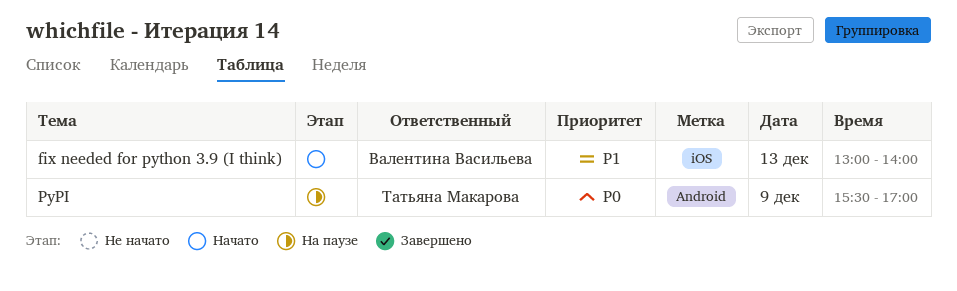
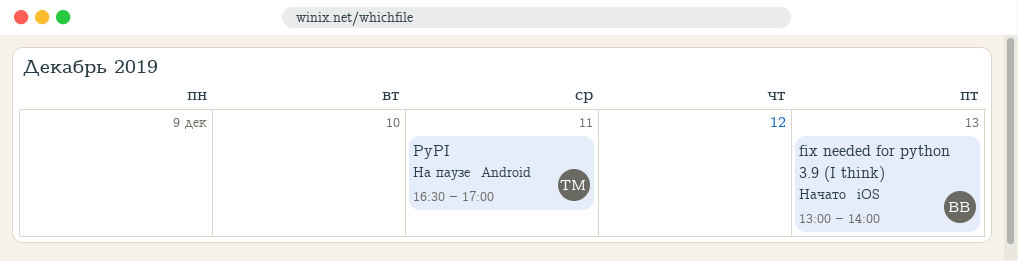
PyPI, day: Dec 9 -> Dec 11
PyPI, begins: 15:30 -> 16:30

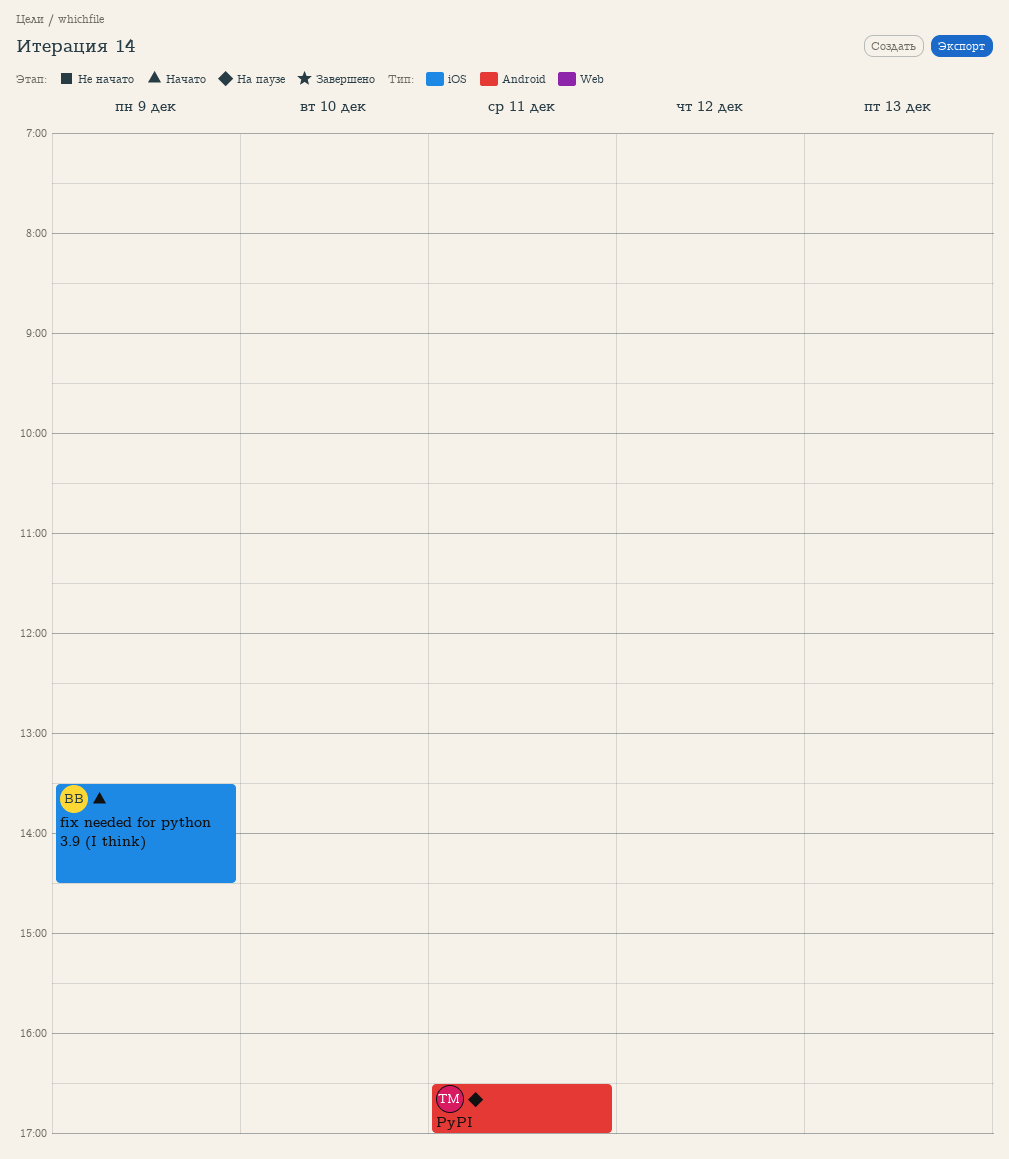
fix needed for python 3.9 (I think), day: Dec 13 -> Dec 9
fix needed for python 3.9 (I think), begins: 13:00 -> 13:30
fix needed for python 3.9 (I think), ends: 14:00 -> 14:30

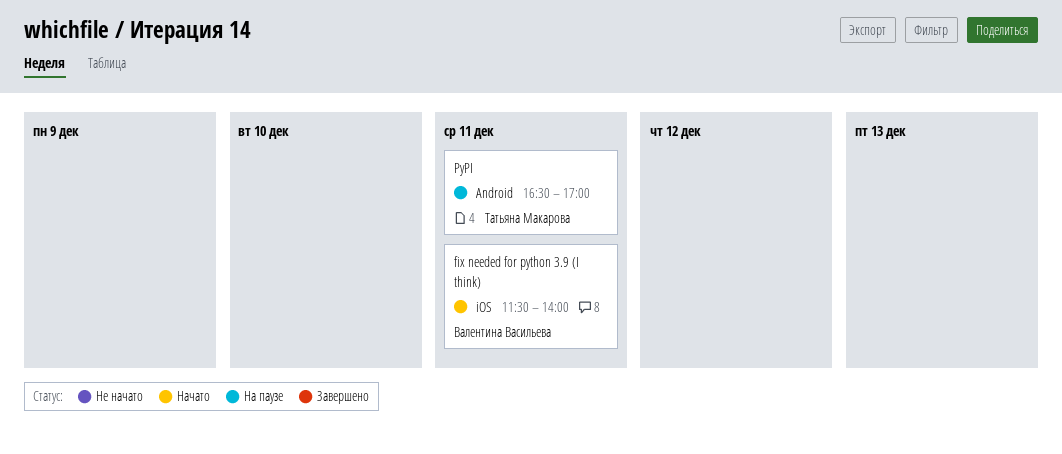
fix needed for python 3.9 (I think), day: Dec 9 -> Dec 11
fix needed for python 3.9 (I think), begins: 13:30 -> 11:30
fix needed for python 3.9 (I think), ends: 14:30 -> 14:00

